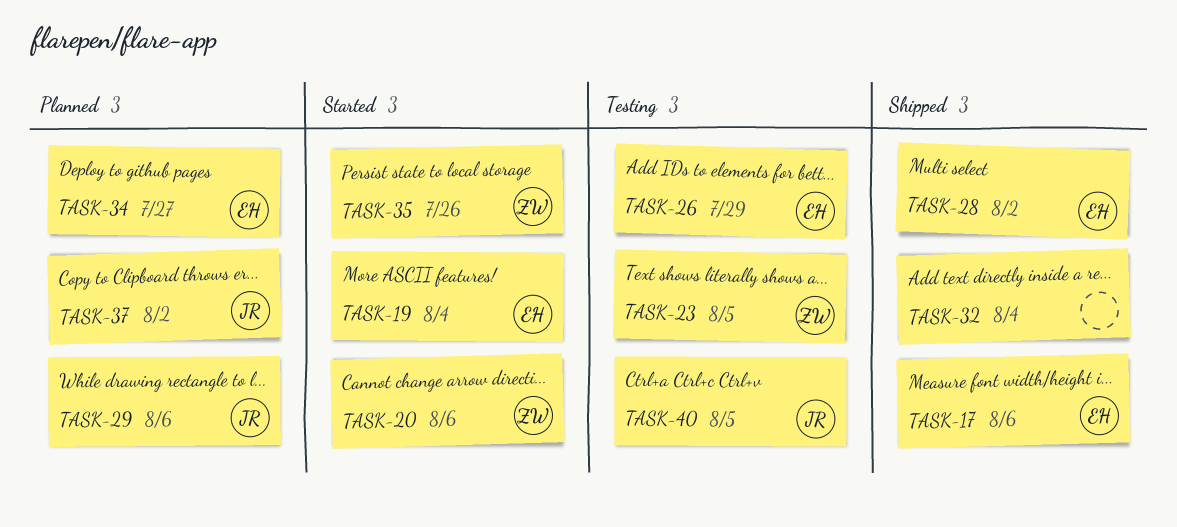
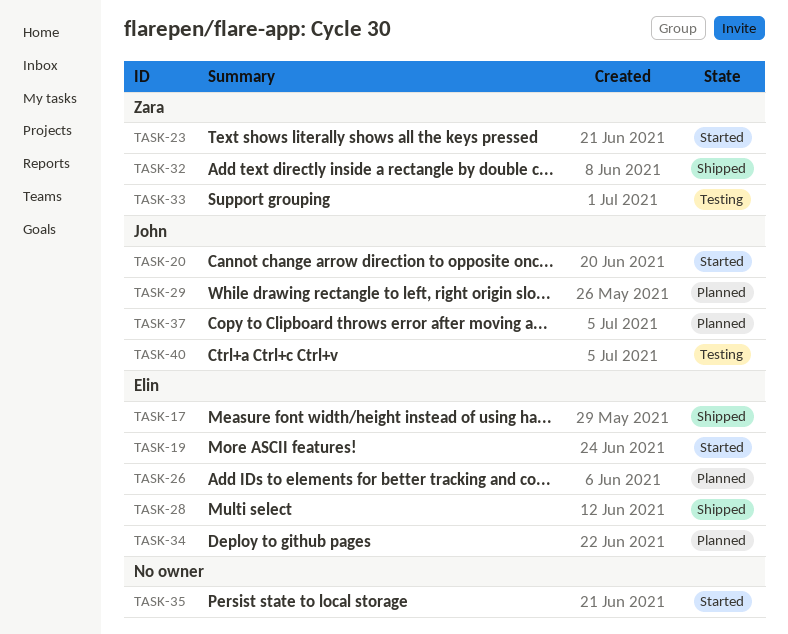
TASK-20, owner: Zara -> John
TASK-23, status: Testing -> Started
TASK-26, status: Testing -> Planned
TASK-32, owner: none -> Zara
TASK-33: none -> present
TASK-35, owner: Zara -> none

